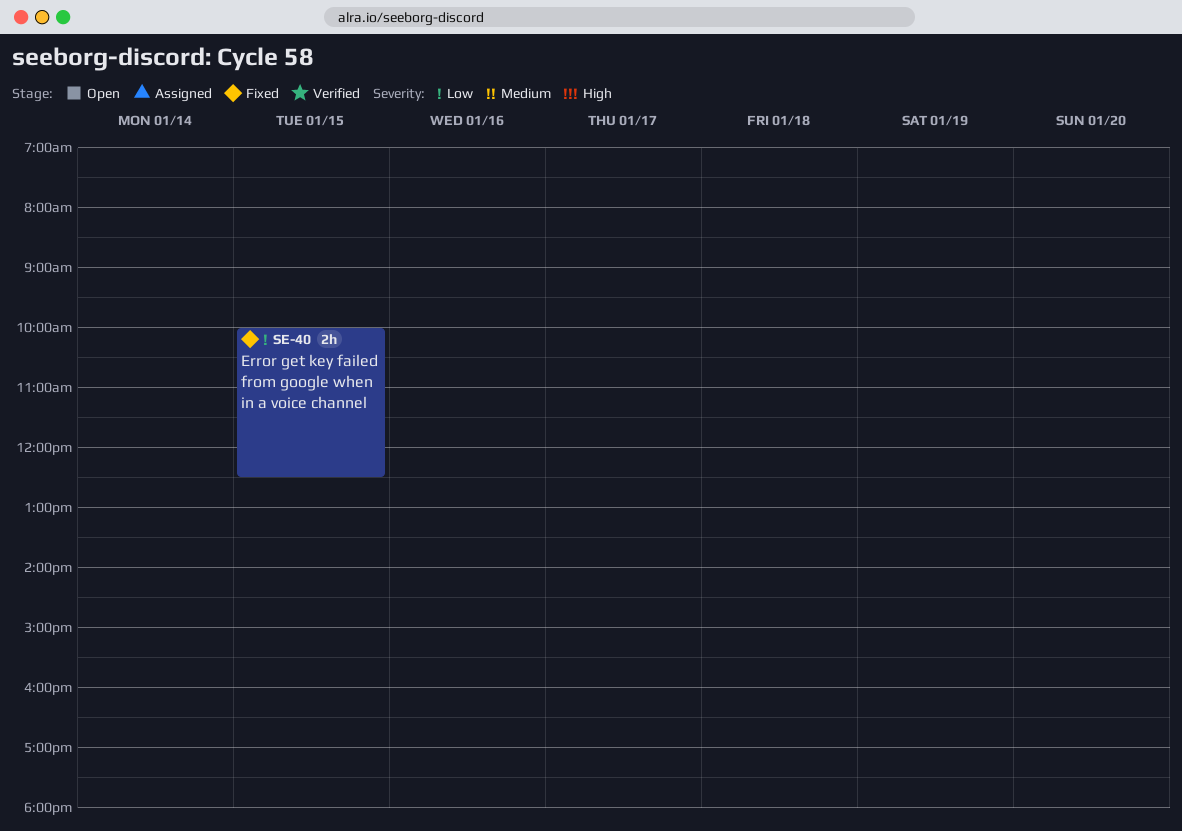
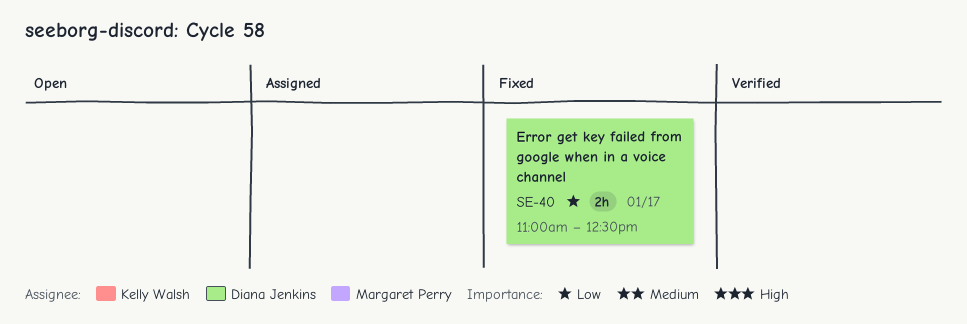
SE-40, day: Jan 15 -> Jan 17
SE-40, begins: 10:00 -> 11:00

